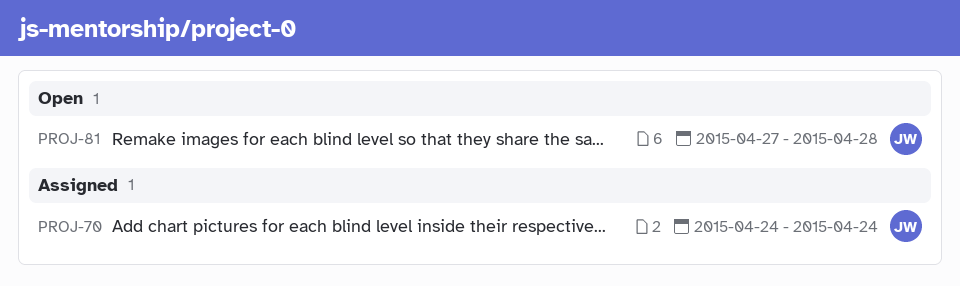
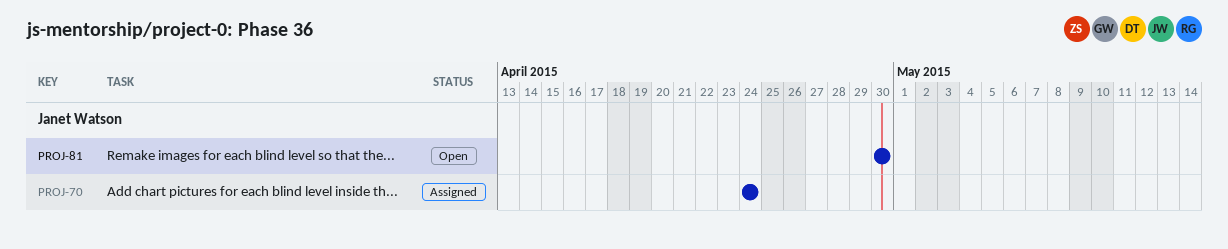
PROJ-81, start: Apr 27 -> Apr 30
PROJ-81, due: Apr 28 -> Apr 30

